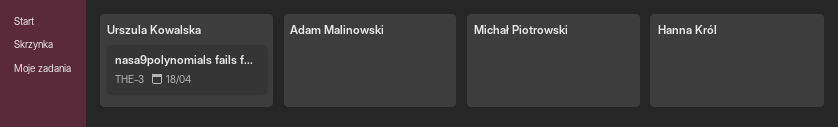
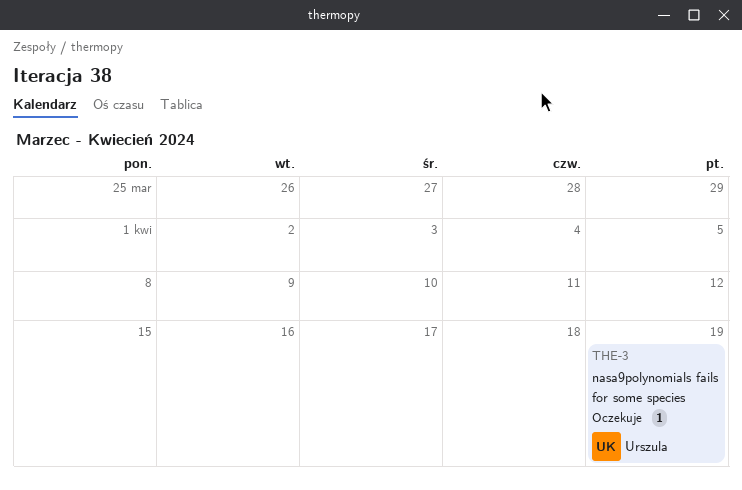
THE-3, due: Apr 18 -> Apr 19

